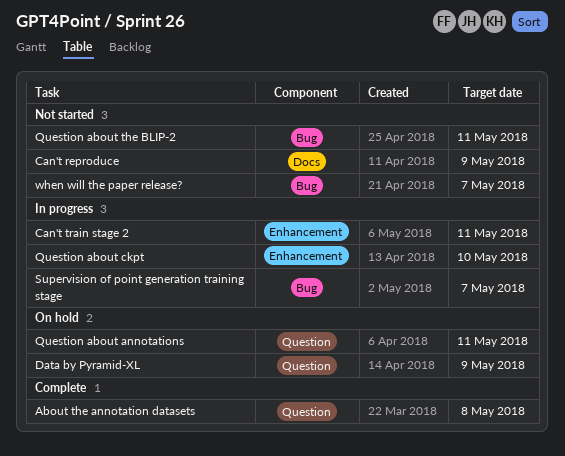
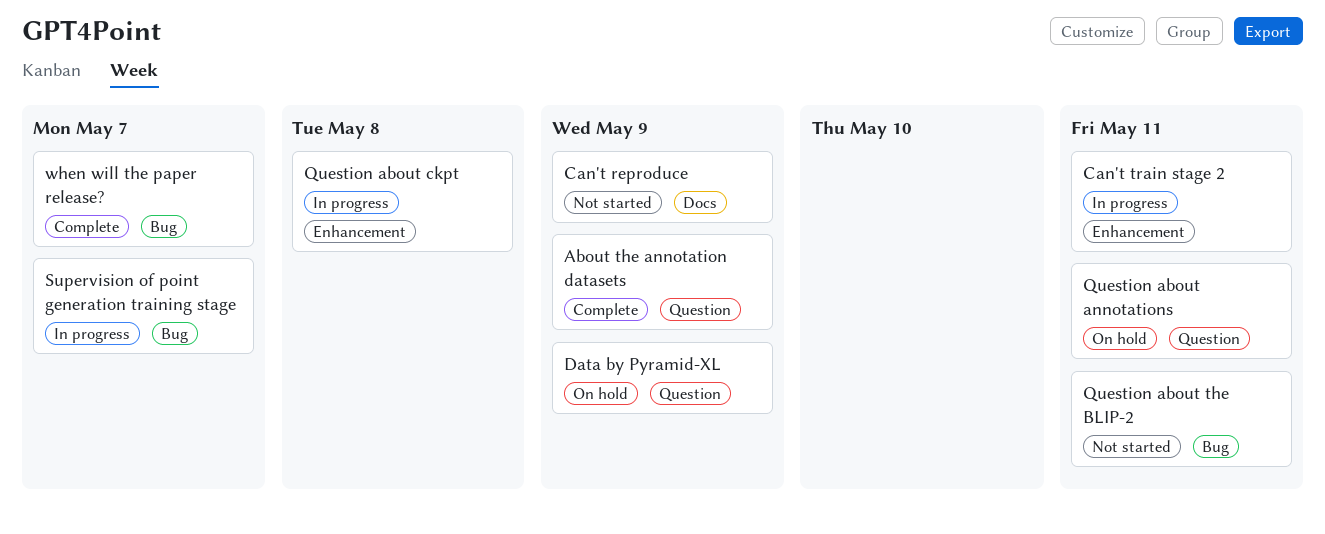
About the annotation datasets, due: May 8 -> May 9
Question about ckpt, due: May 10 -> May 8
when will the paper release?, status: Not started -> Complete

